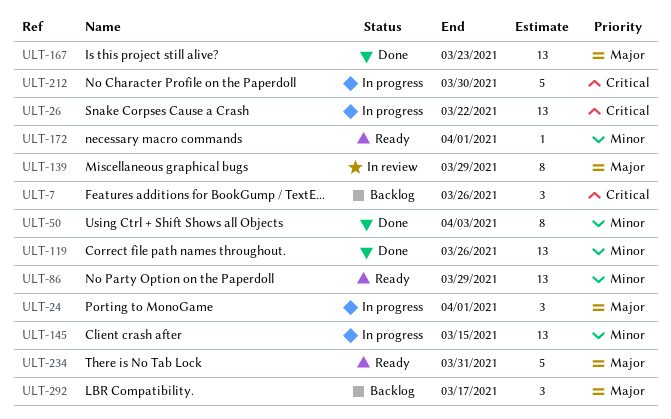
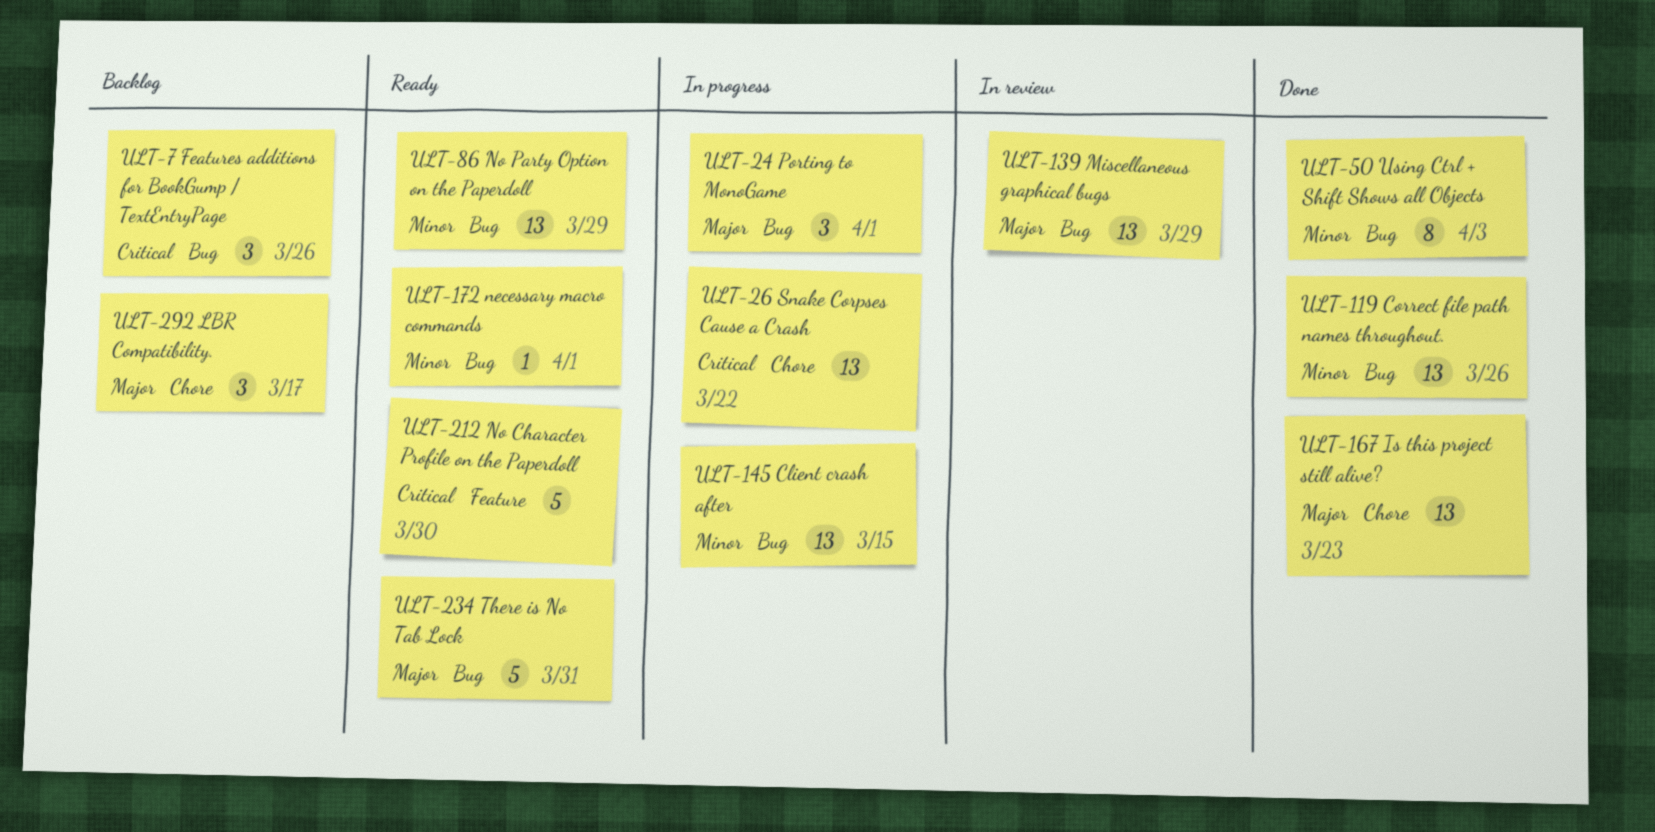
ULT-139, estimate: 8 -> 13
ULT-212, status: In progress -> Ready

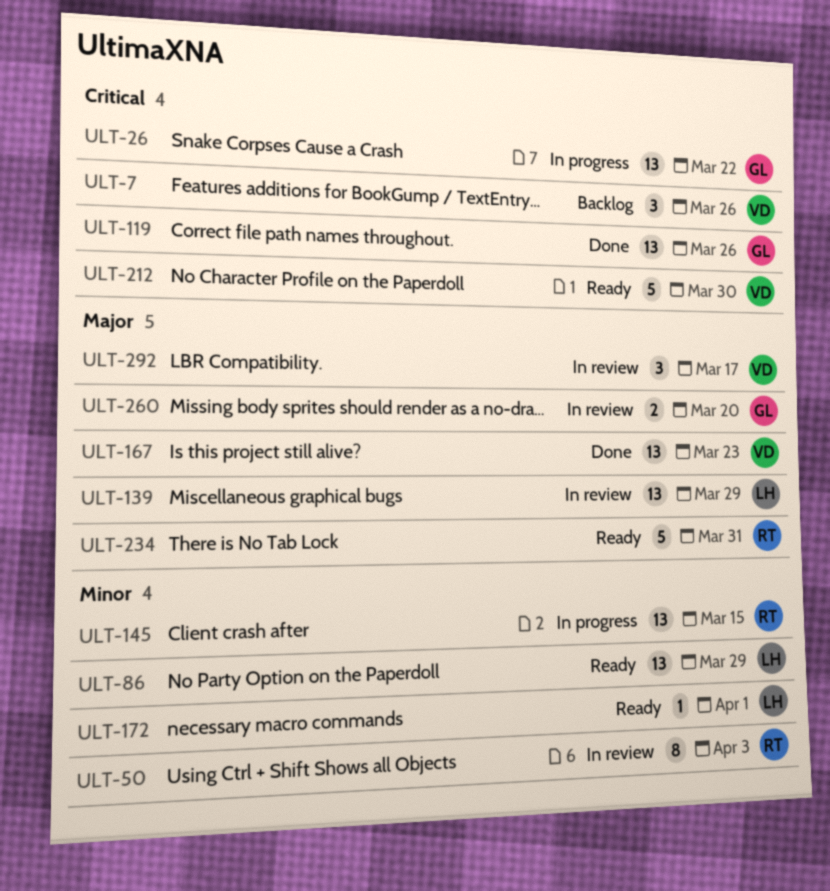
ULT-24: present -> none
ULT-50, status: Done -> In review
ULT-119, priority: Minor -> Critical
ULT-260: none -> present
ULT-292, status: Backlog -> In review

